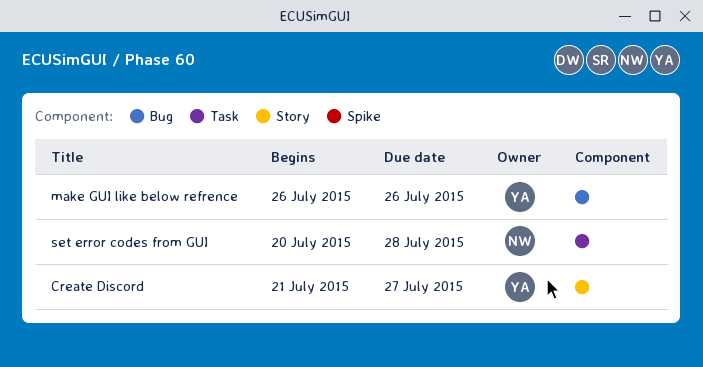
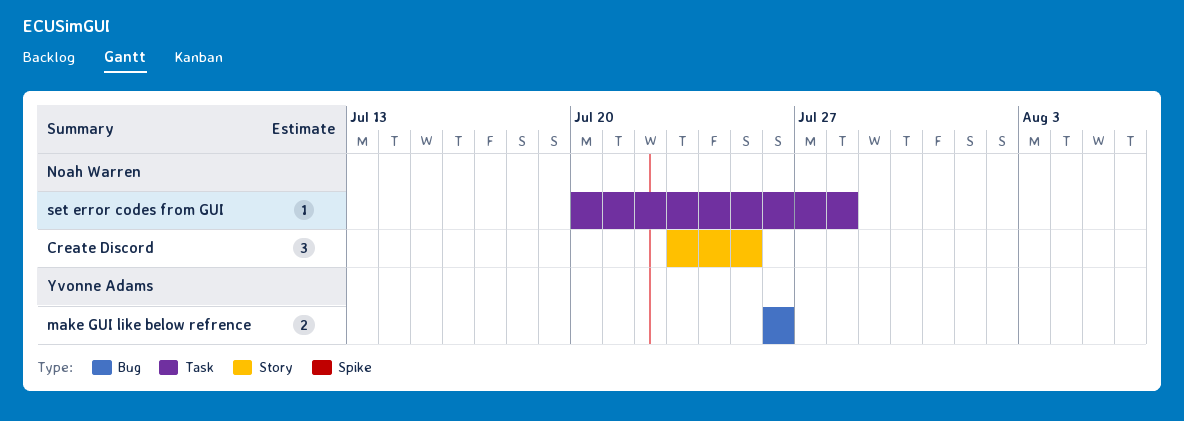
Create Discord, owner: Yvonne Adams -> Noah Warren
Create Discord, start: Jul 21 -> Jul 23
Create Discord, due: Jul 27 -> Jul 25

